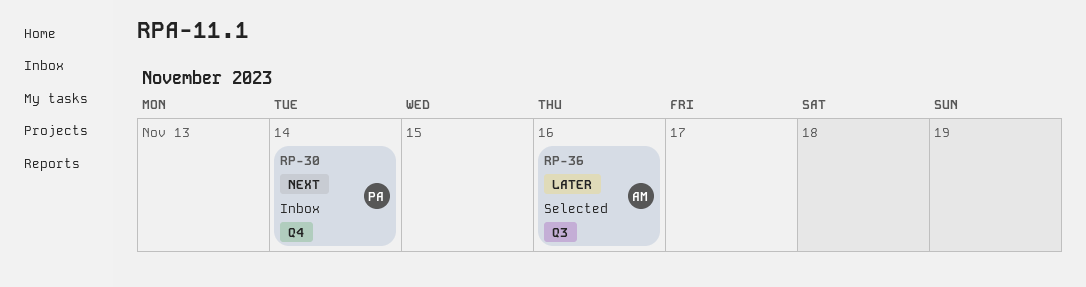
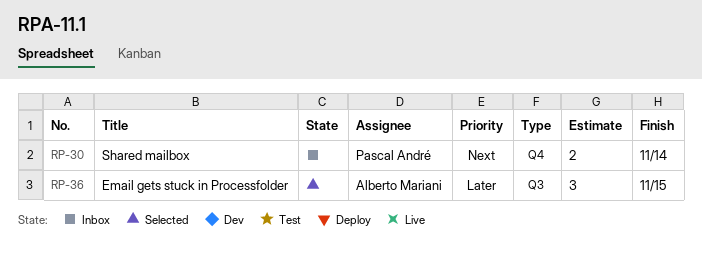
RP-36, due: Nov 16 -> Nov 15

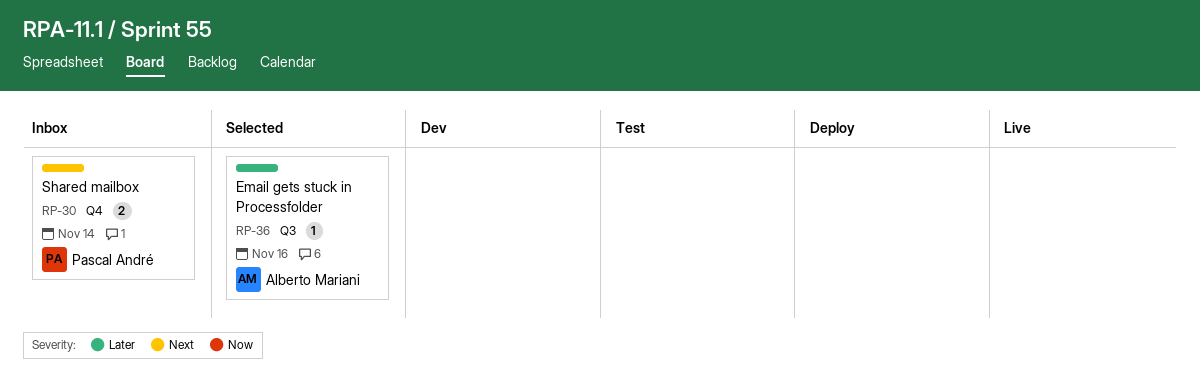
RP-36, estimate: 3 -> 1
RP-36, due: Nov 15 -> Nov 16

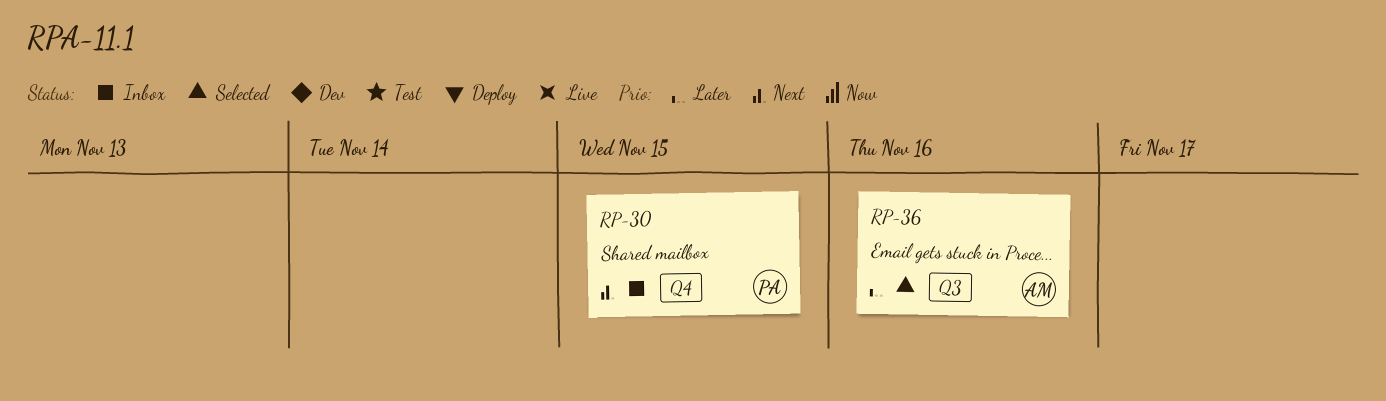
RP-30, due: Nov 14 -> Nov 15

